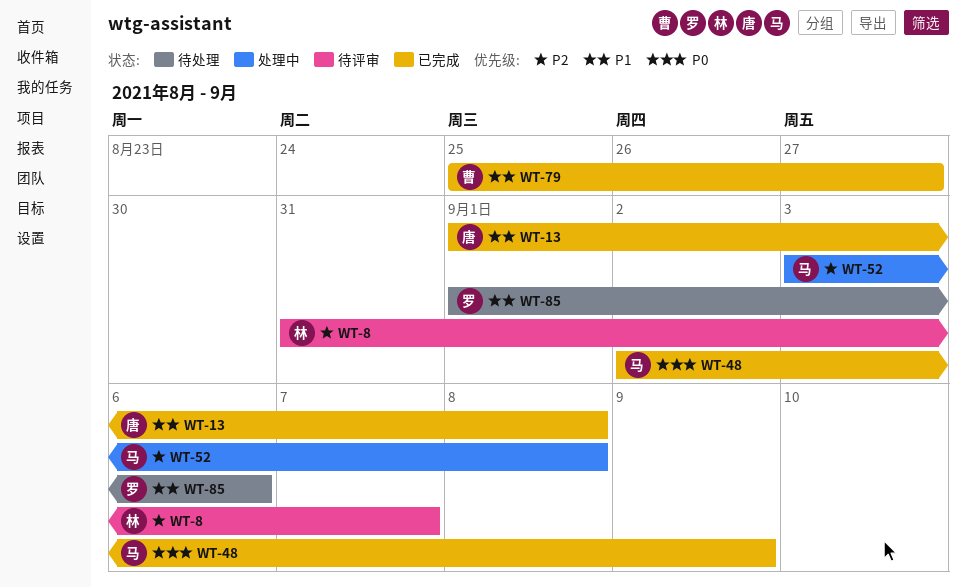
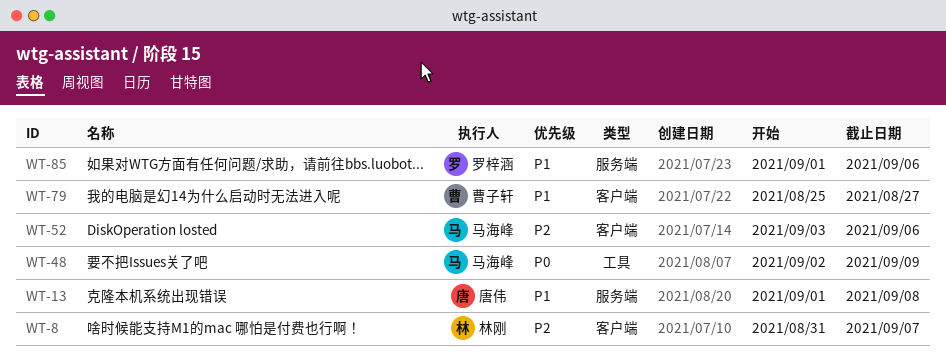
WT-52, due: Sep 8 -> Sep 6

